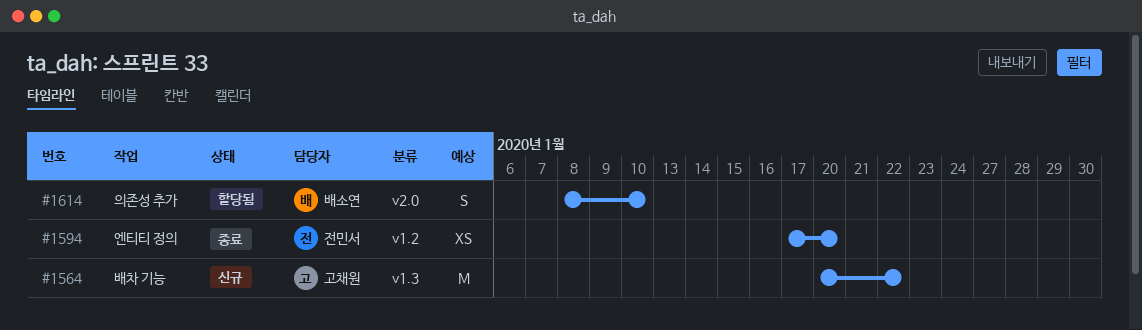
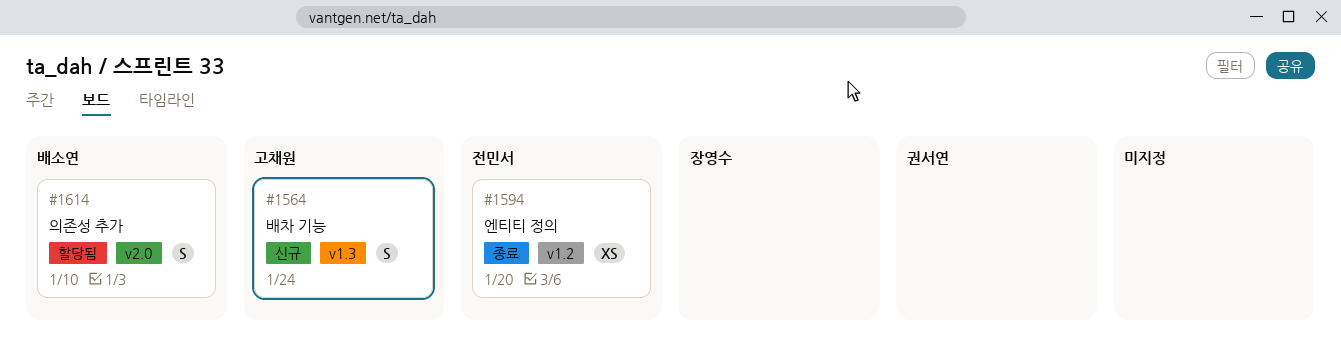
#1564, estimate: M -> S
#1564, due: Jan 22 -> Jan 24

